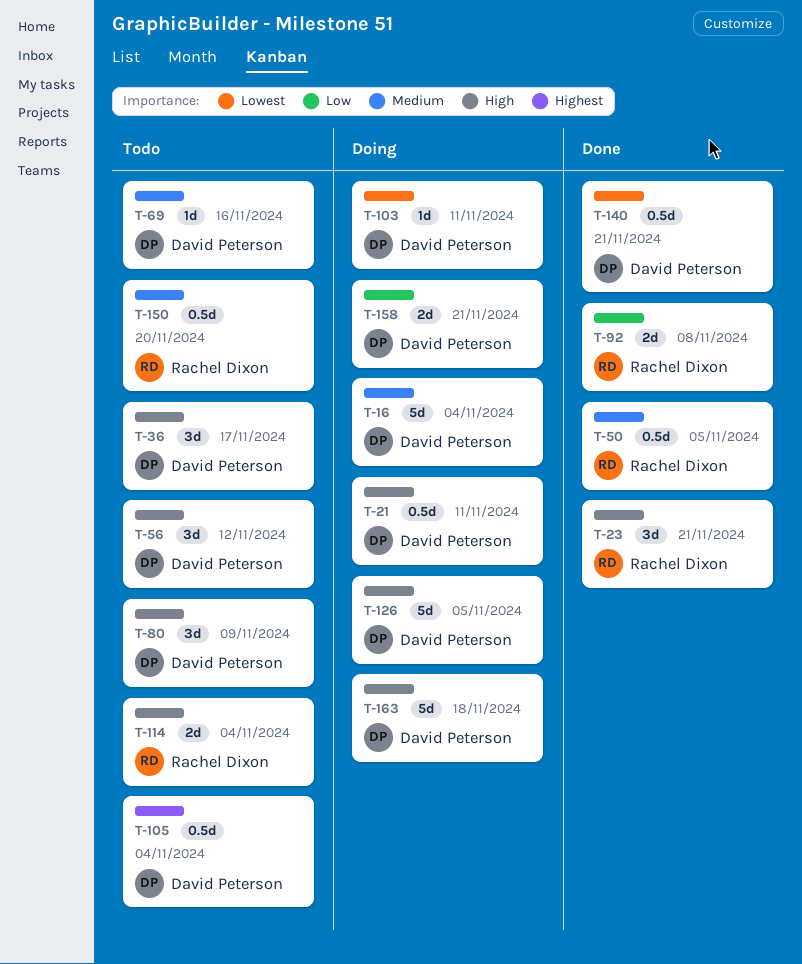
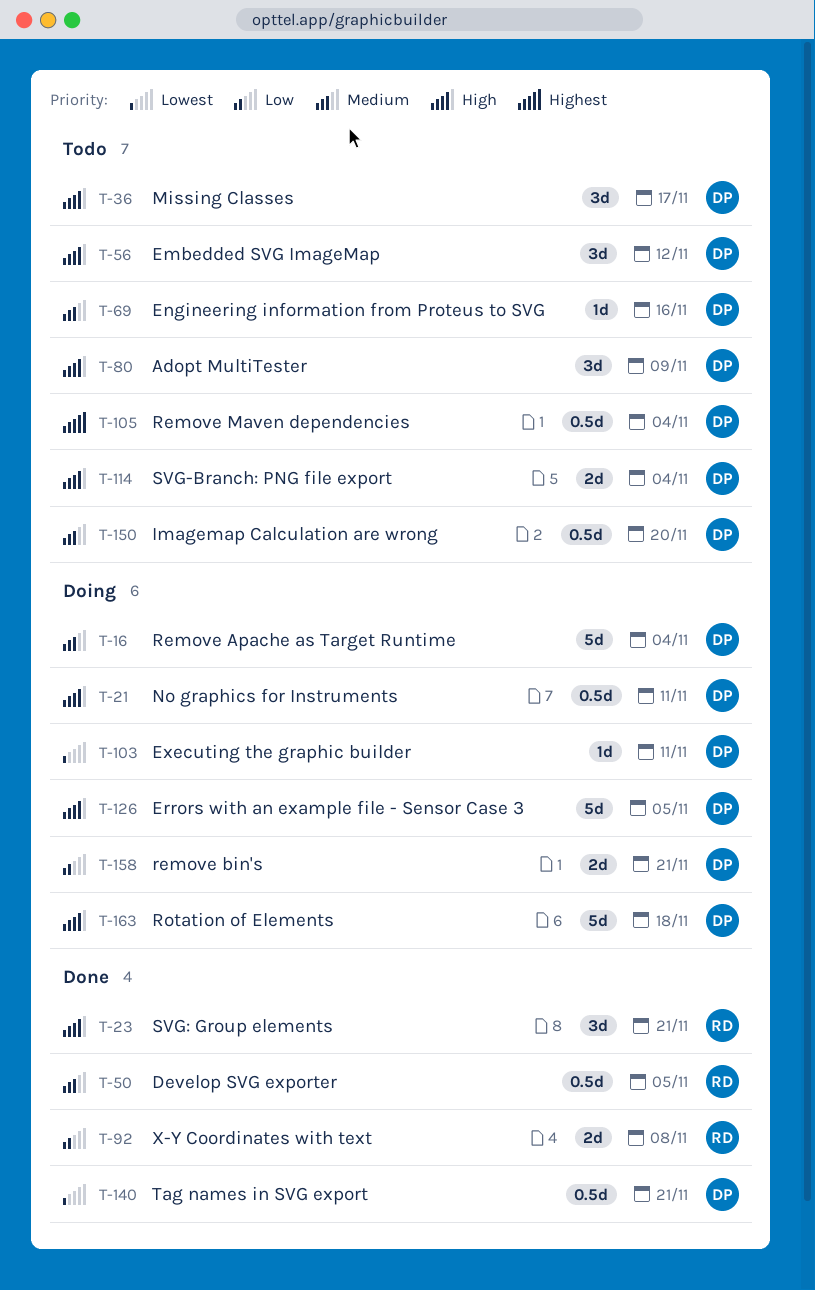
T-114, owner: Rachel Dixon -> David Peterson
T-150, owner: Rachel Dixon -> David Peterson

